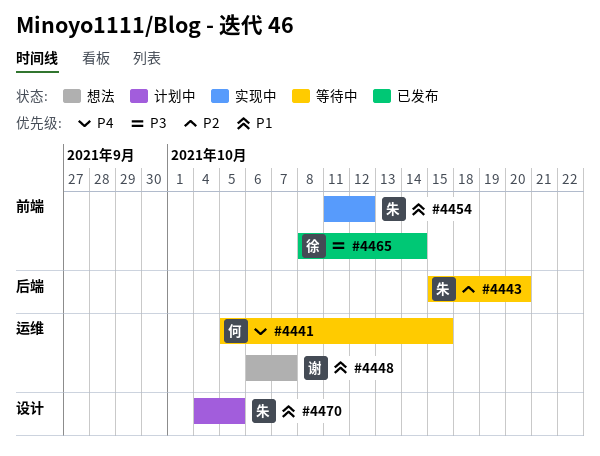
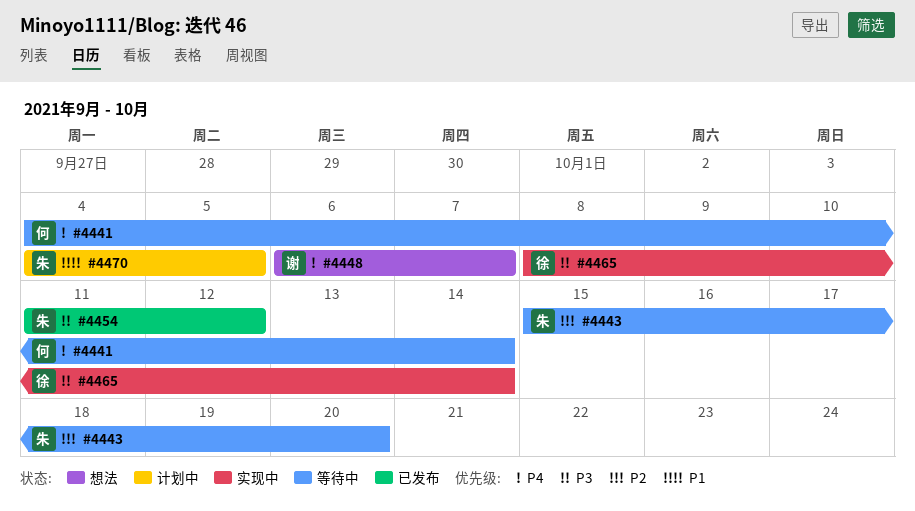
#4441, start: Oct 5 -> Oct 4
#4441, due: Oct 15 -> Oct 14
#4448, priority: P1 -> P4
#4454, status: 实现中 -> 已发布
#4454, priority: P1 -> P3
#4465, status: 已发布 -> 实现中

